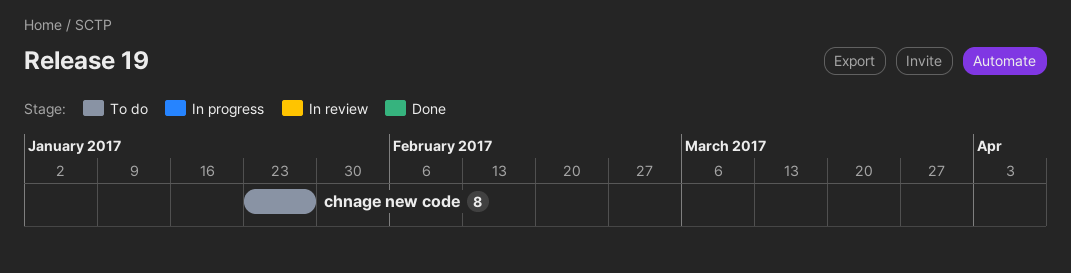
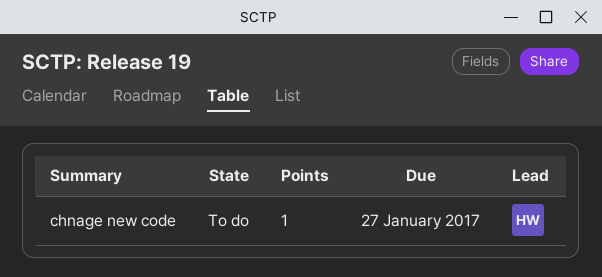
chnage new code, estimate: 8 -> 1

